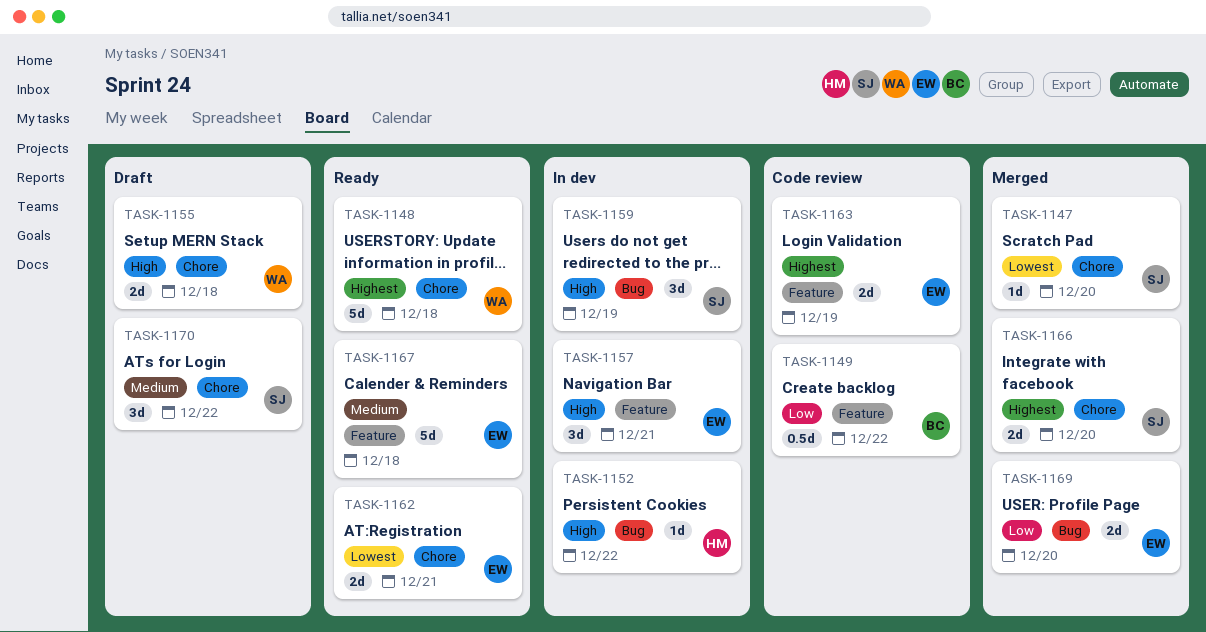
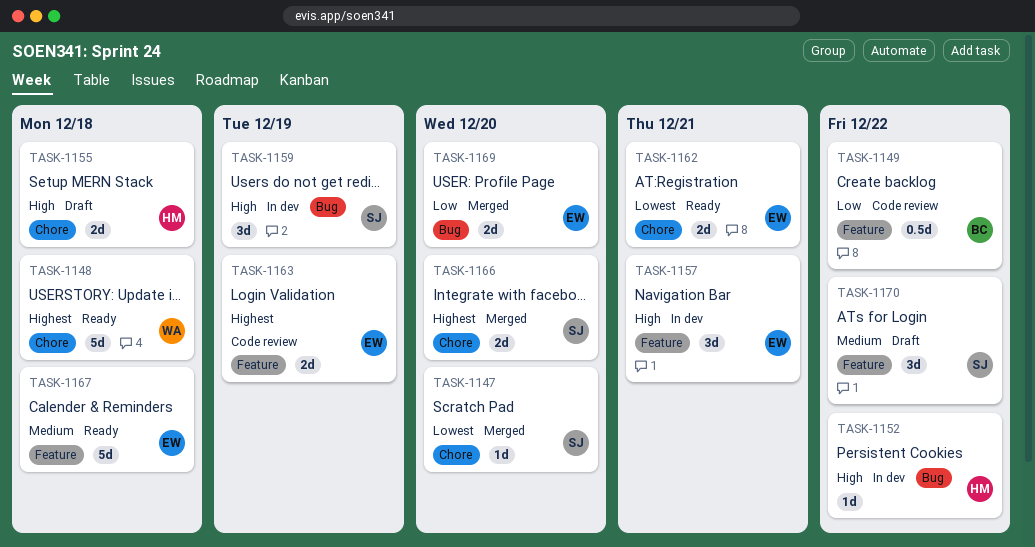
TASK-1155, owner: WA -> HM
TASK-1170, label: Chore -> Feature

